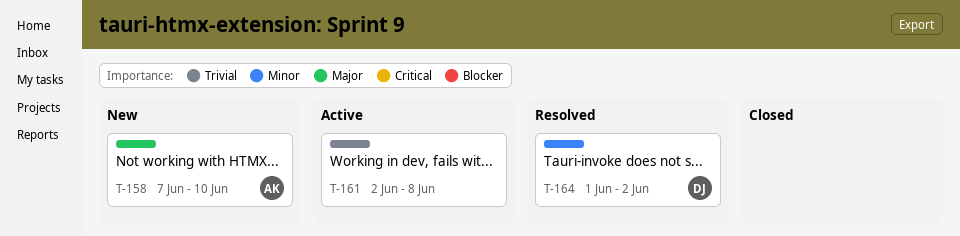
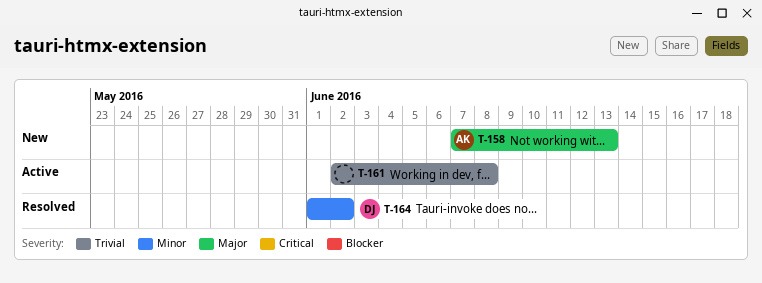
T-158, due: Jun 10 -> Jun 13

